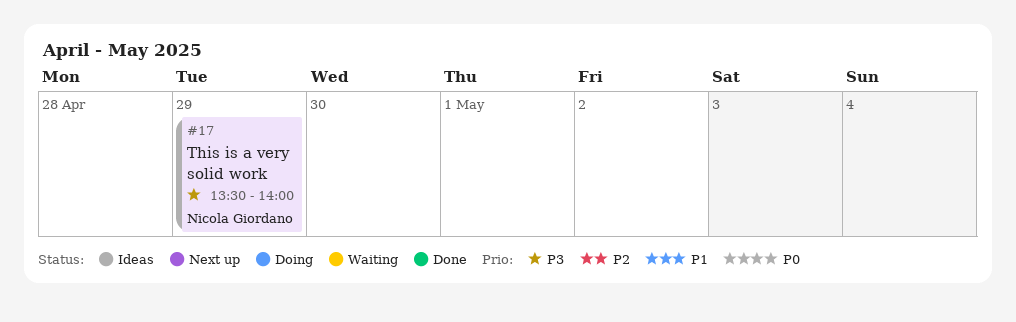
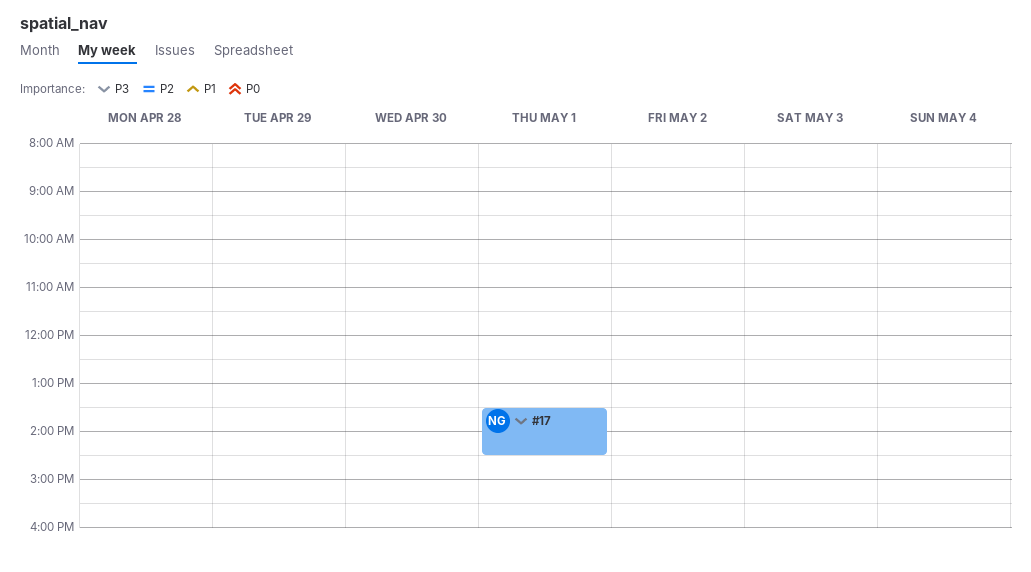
#17, day: Apr 29 -> May 1
#17, ends: 14:00 -> 14:30

